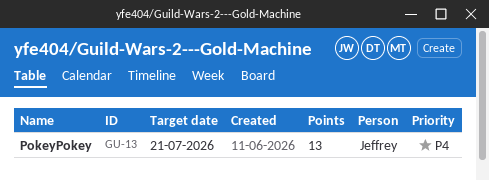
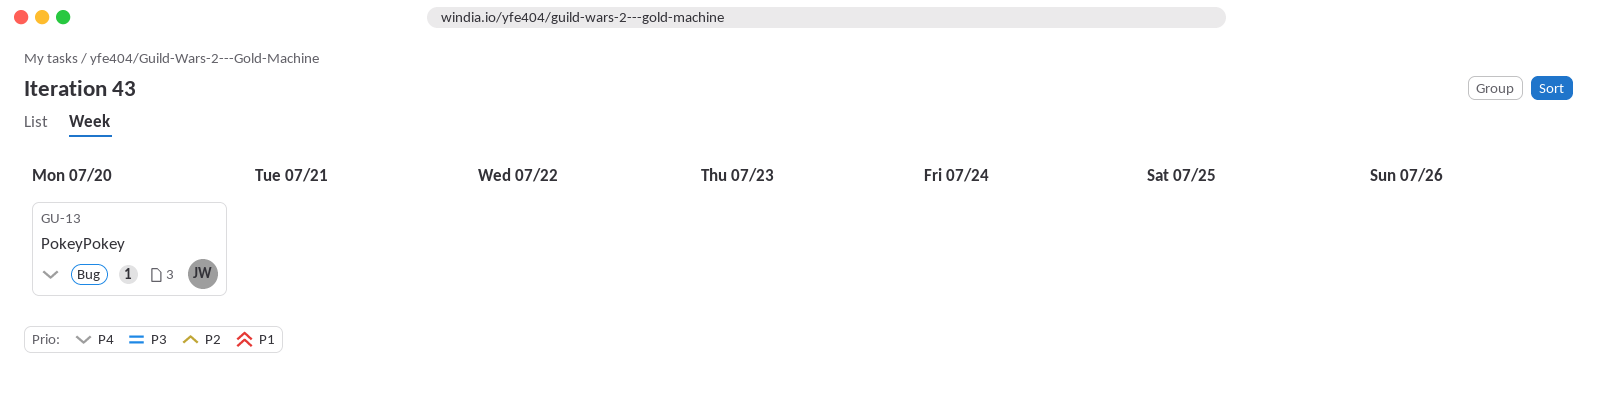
GU-13, estimate: 13 -> 1
GU-13, due: Jul 21 -> Jul 20

